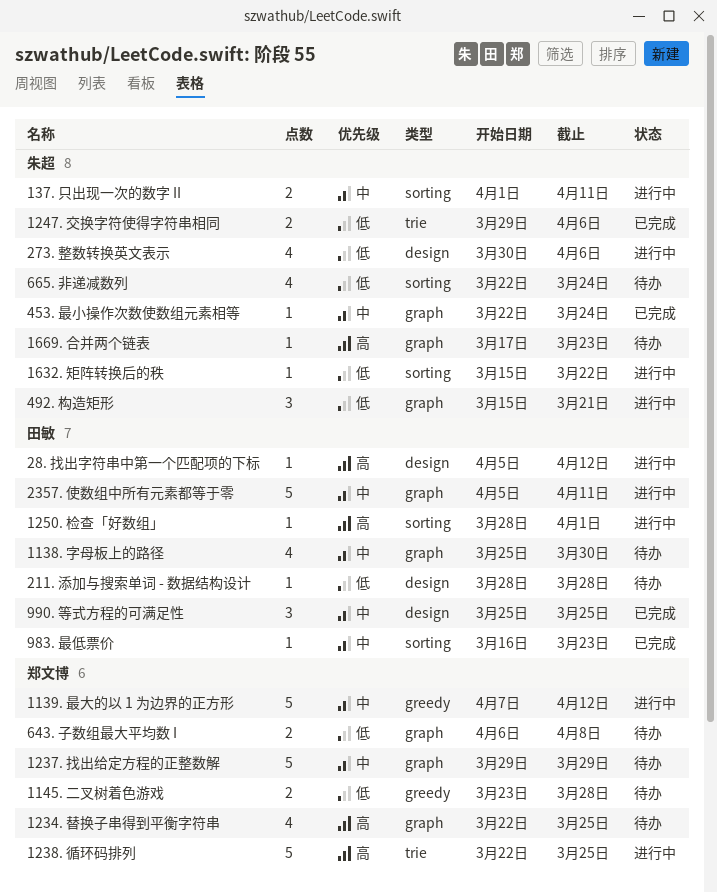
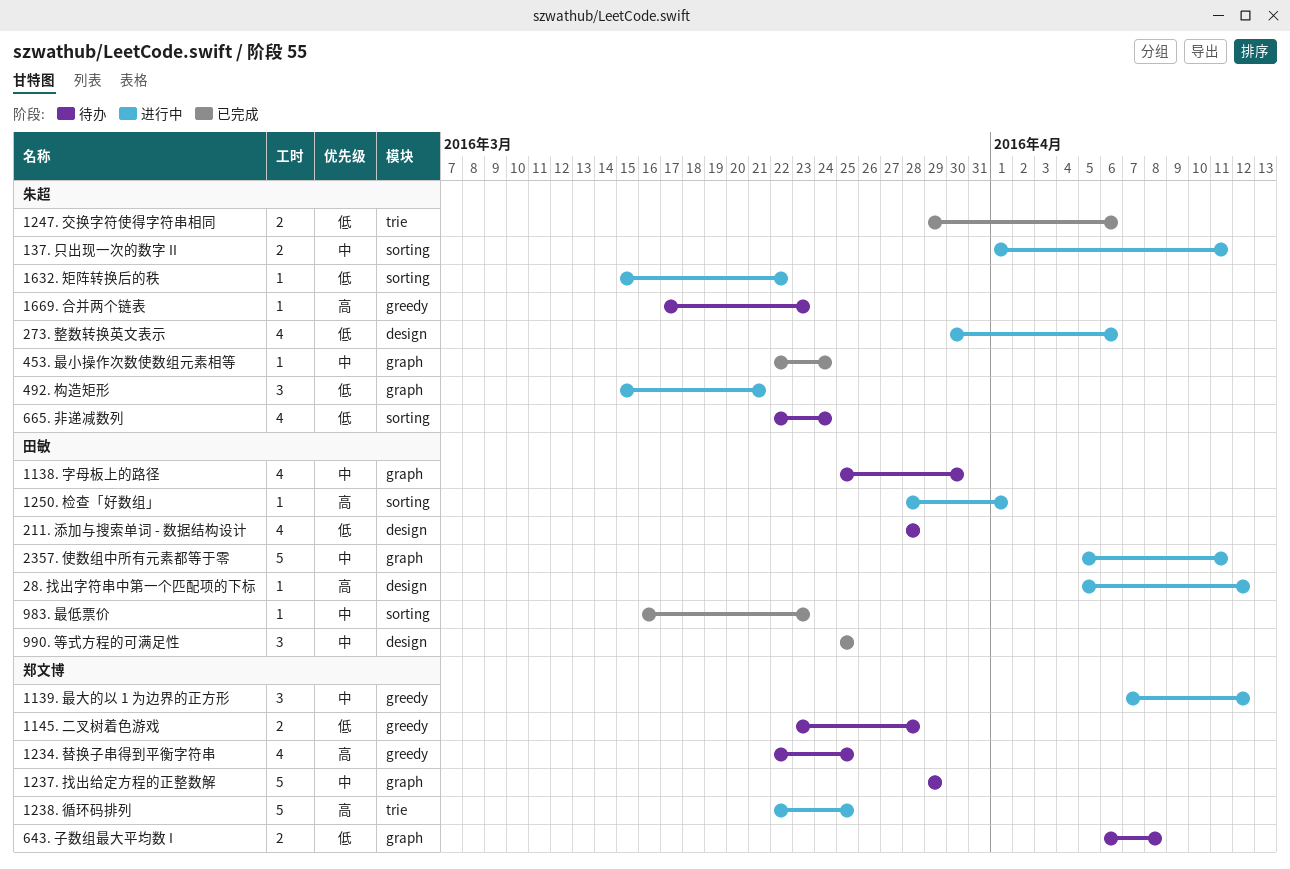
1139. 最大的以 1 为边界的正方形, estimate: 5 -> 3
1234. 替换子串得到平衡字符串, label: graph -> greedy
1669. 合并两个链表, label: graph -> greedy
211. 添加与搜索单词 - 数据结构设计, estimate: 1 -> 4

